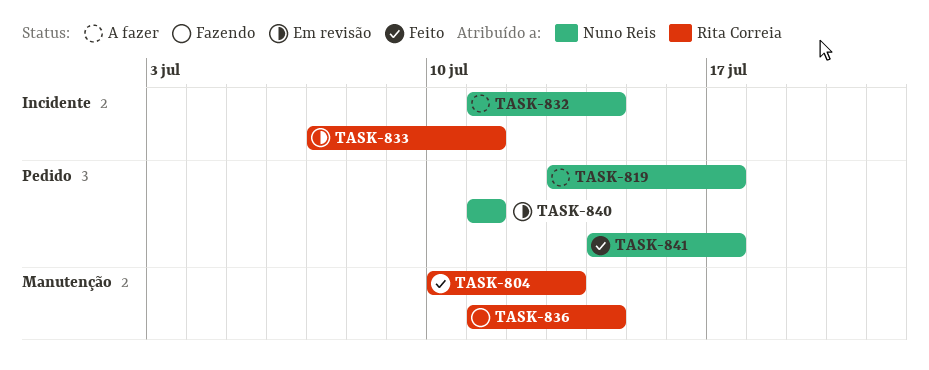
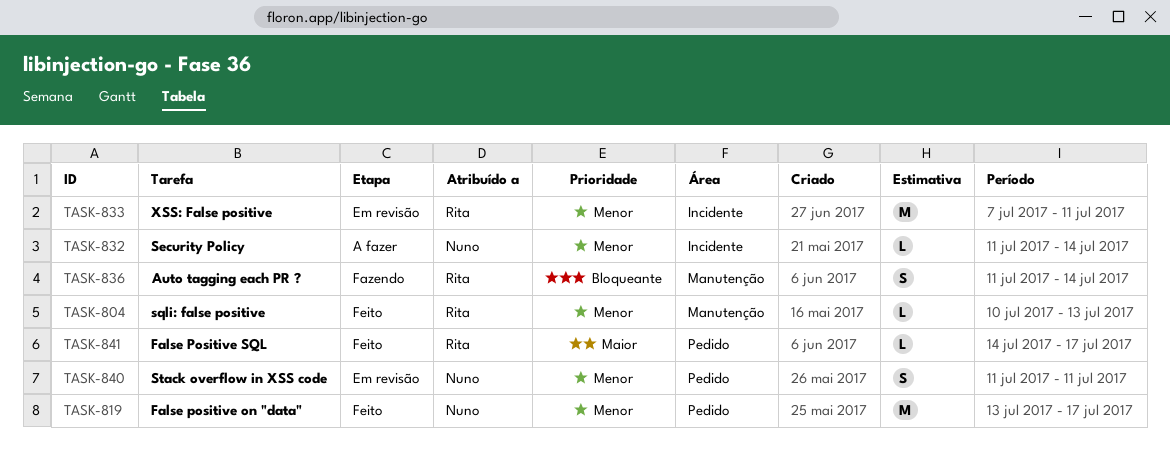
TASK-819, status: A fazer -> Feito
TASK-841, owner: Nuno Reis -> Rita Correia

